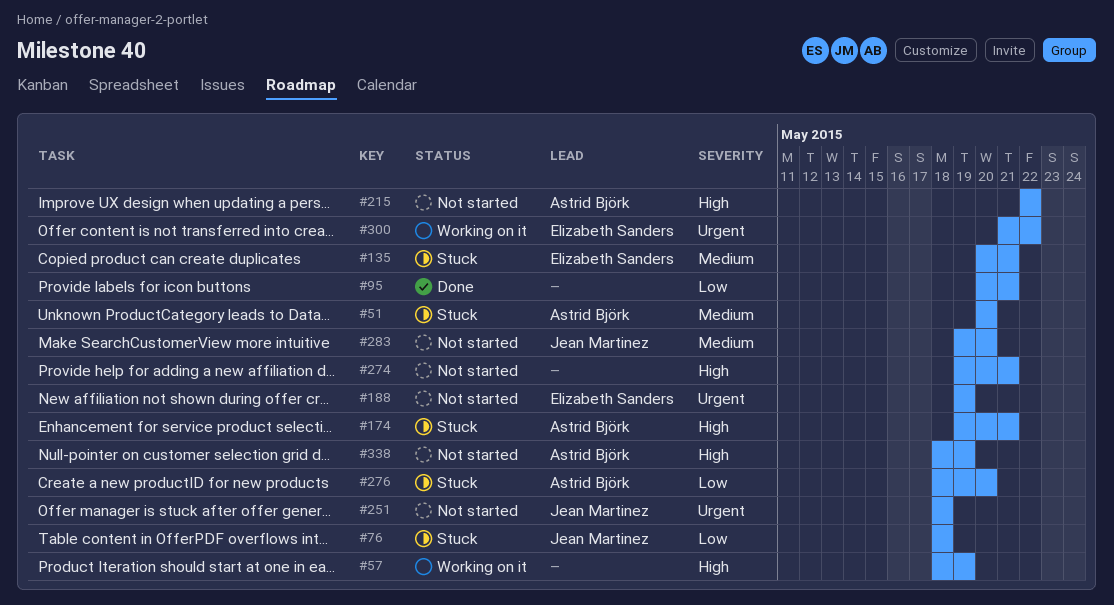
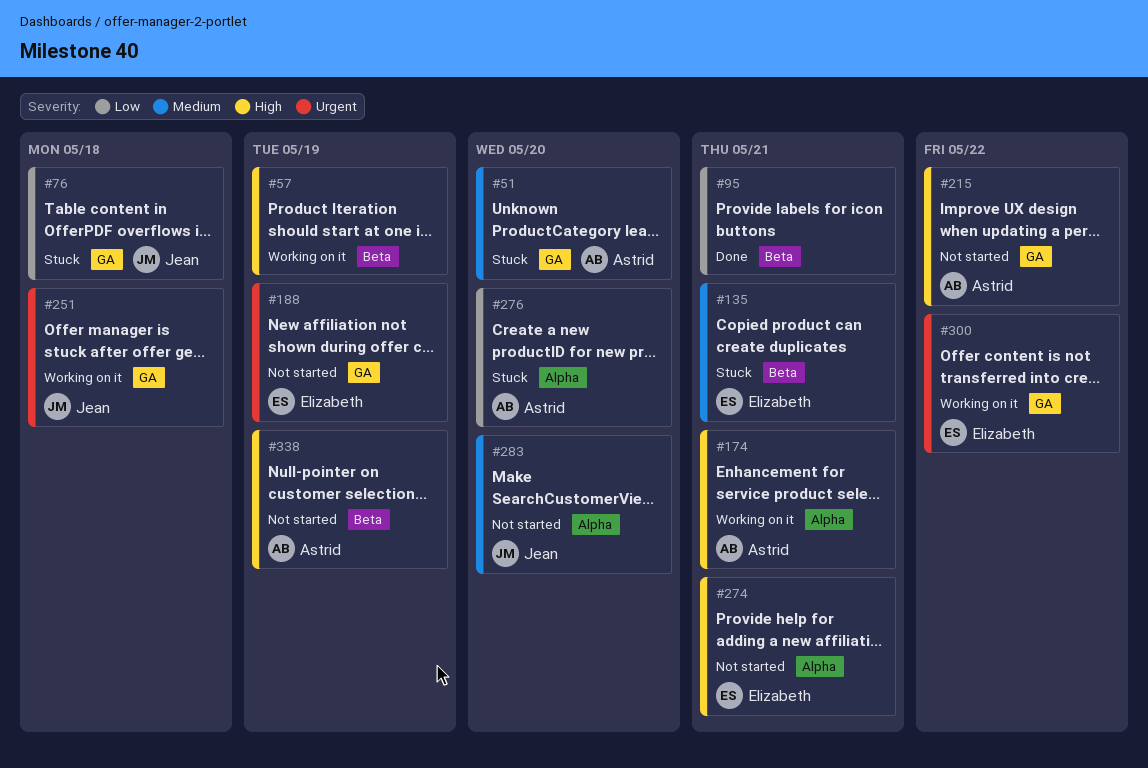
#174, status: Stuck -> Working on it
#251, status: Not started -> Working on it
#274, owner: none -> Elizabeth Sanders

